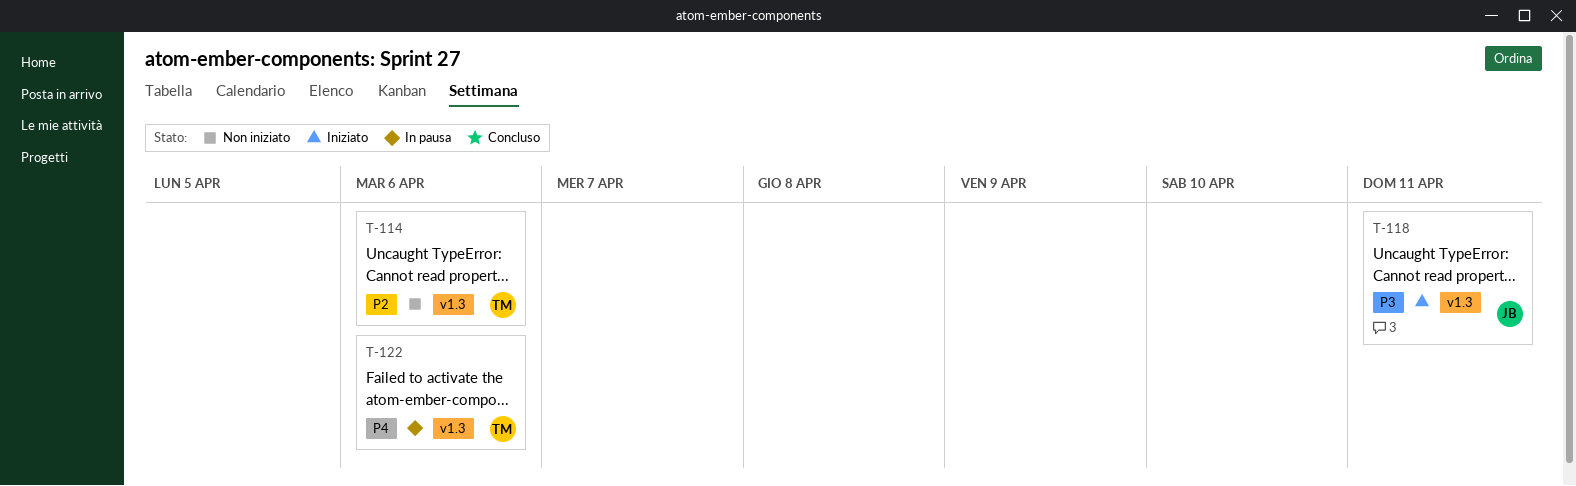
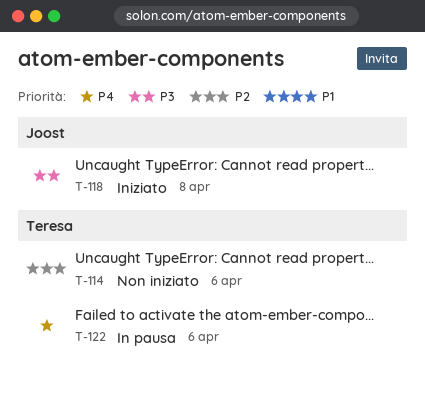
T-118, due: Apr 11 -> Apr 8

